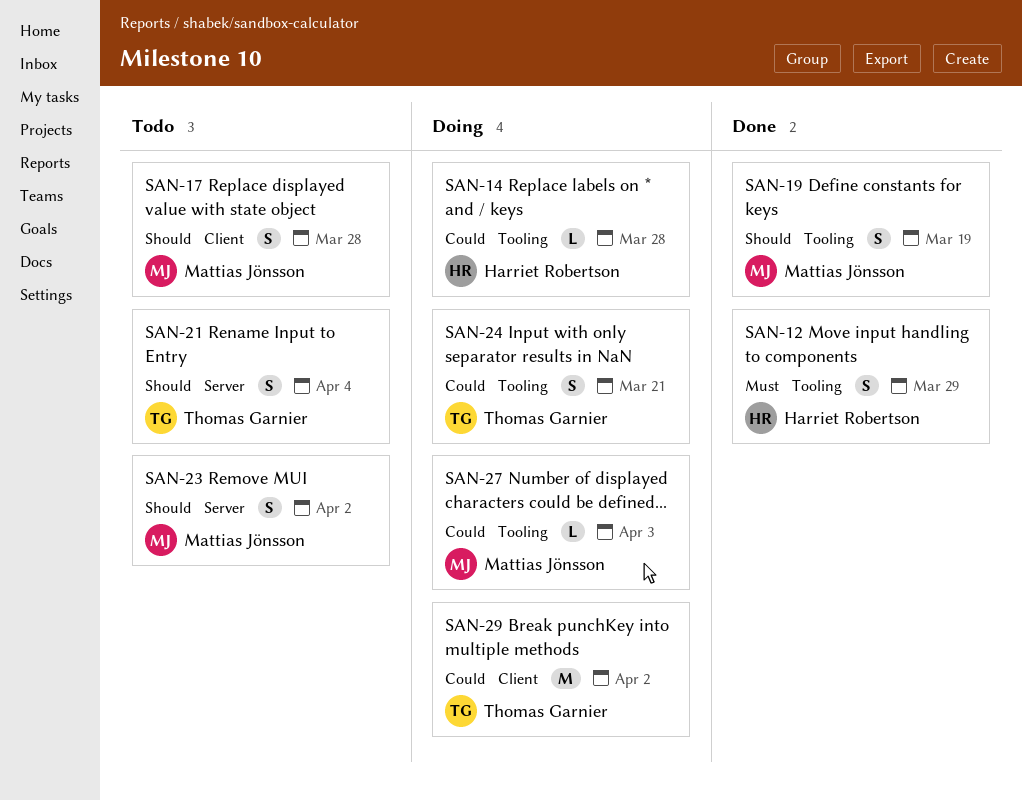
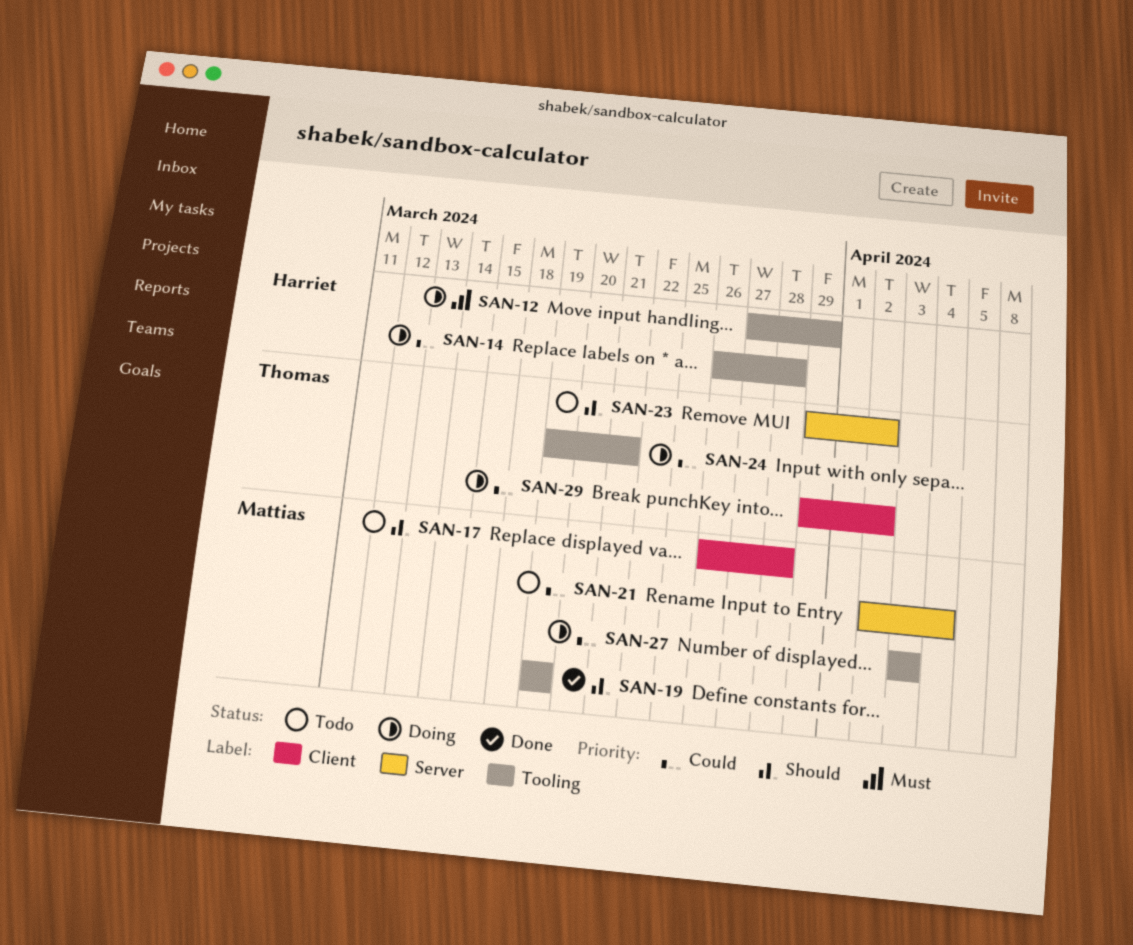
SAN-12, status: Done -> Doing
SAN-21, owner: Thomas Garnier -> Mattias Jönsson
SAN-21, priority: Should -> Could
SAN-23, owner: Mattias Jönsson -> Thomas Garnier

